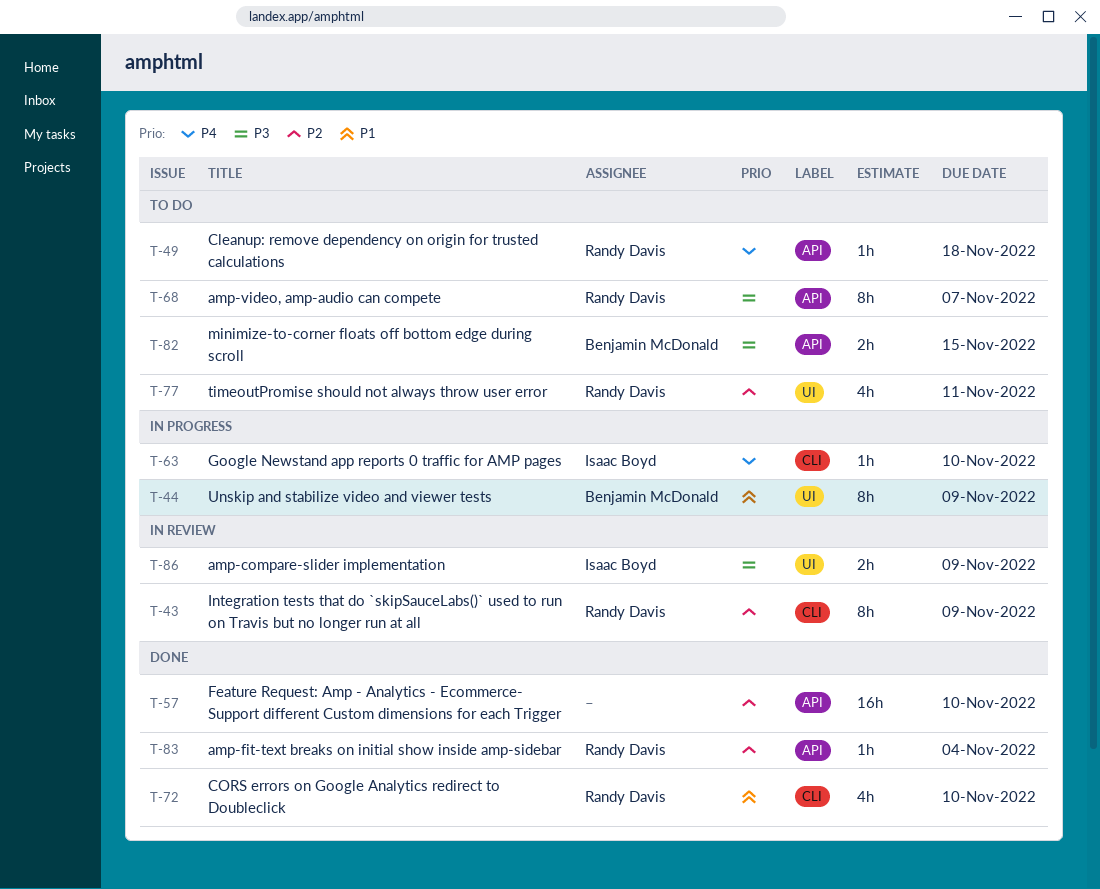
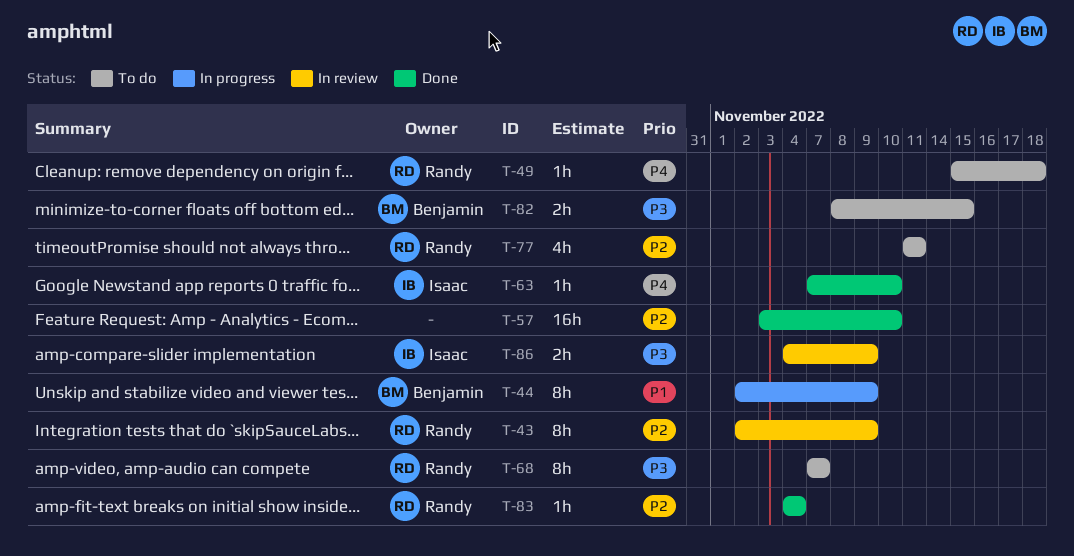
T-63, status: In progress -> Done
T-72: present -> none

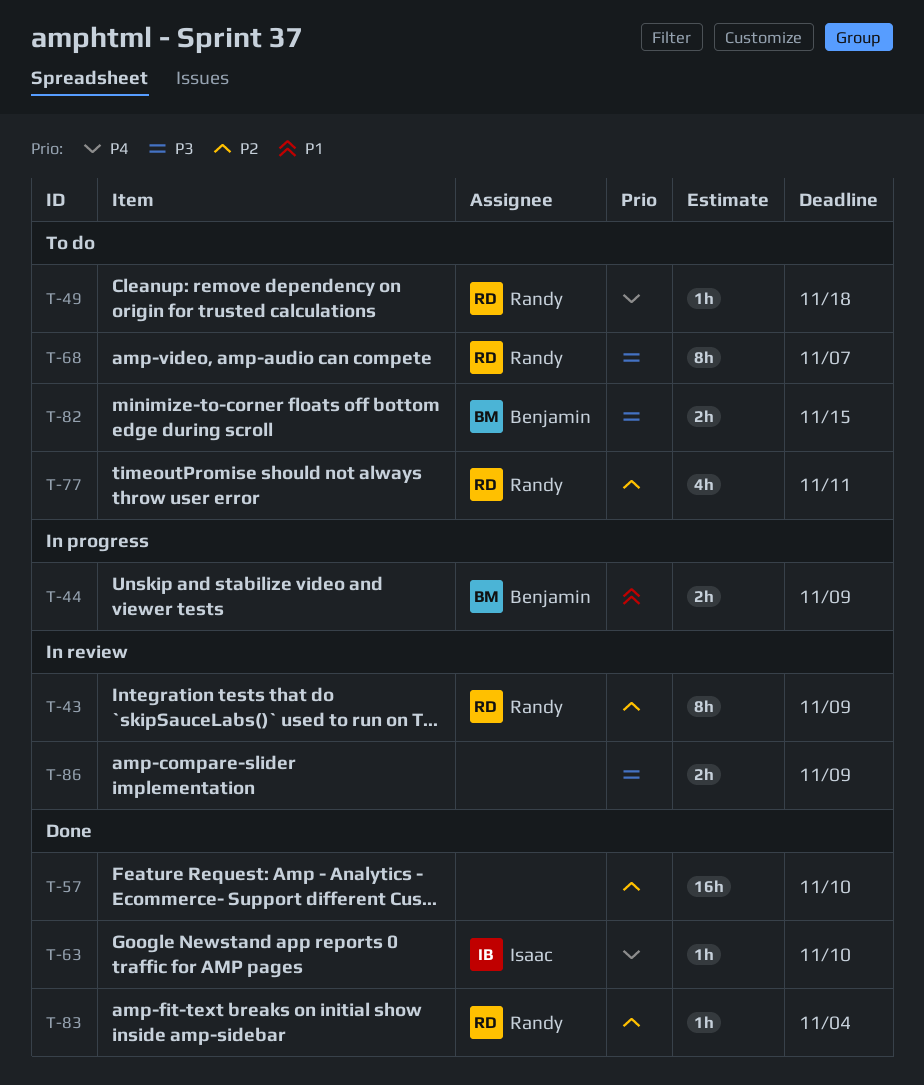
T-44, estimate: 8h -> 2h
T-86, owner: Isaac -> none

